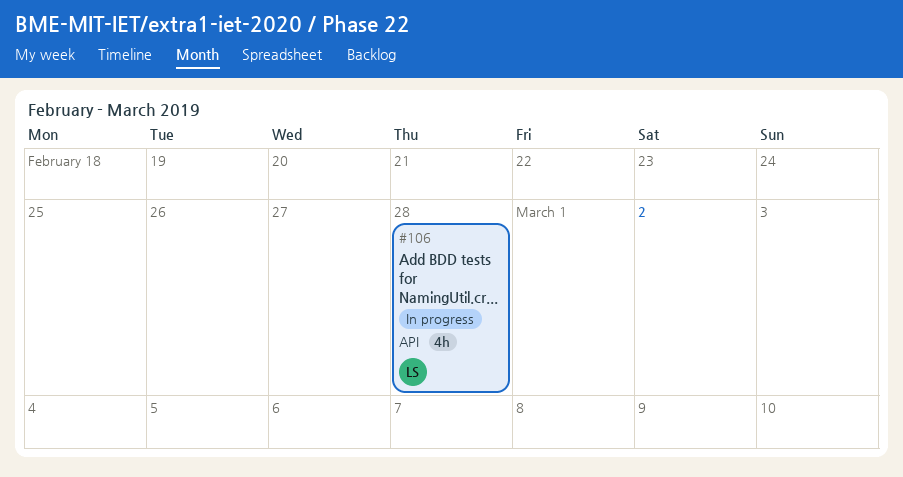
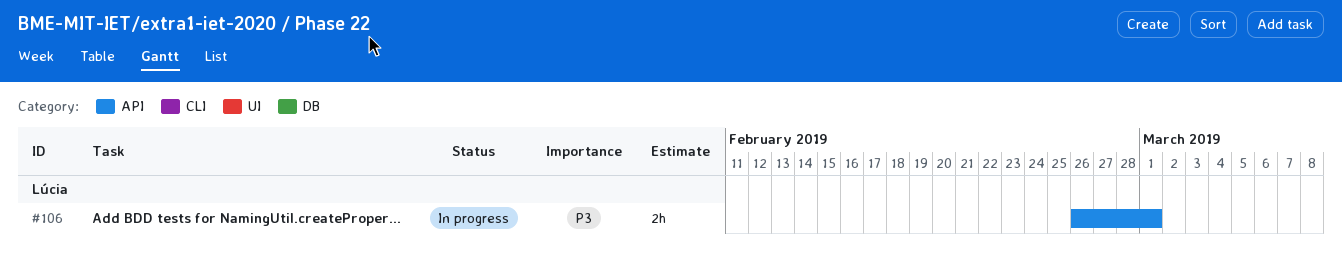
#106, estimate: 4h -> 2h
#106, due: Feb 28 -> Mar 1

